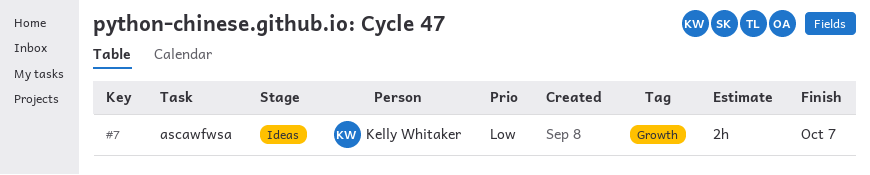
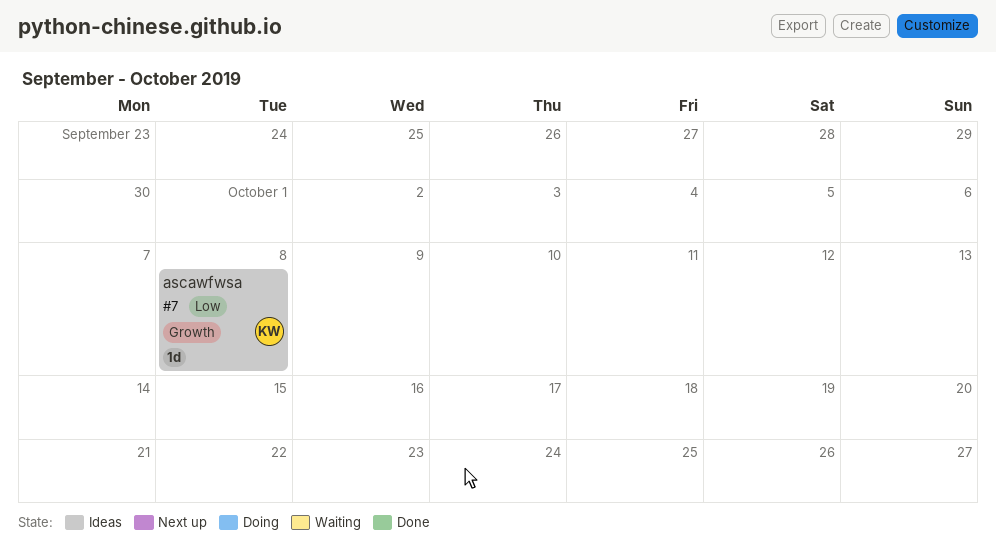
#7, estimate: 2h -> 1d
#7, due: Oct 7 -> Oct 8

